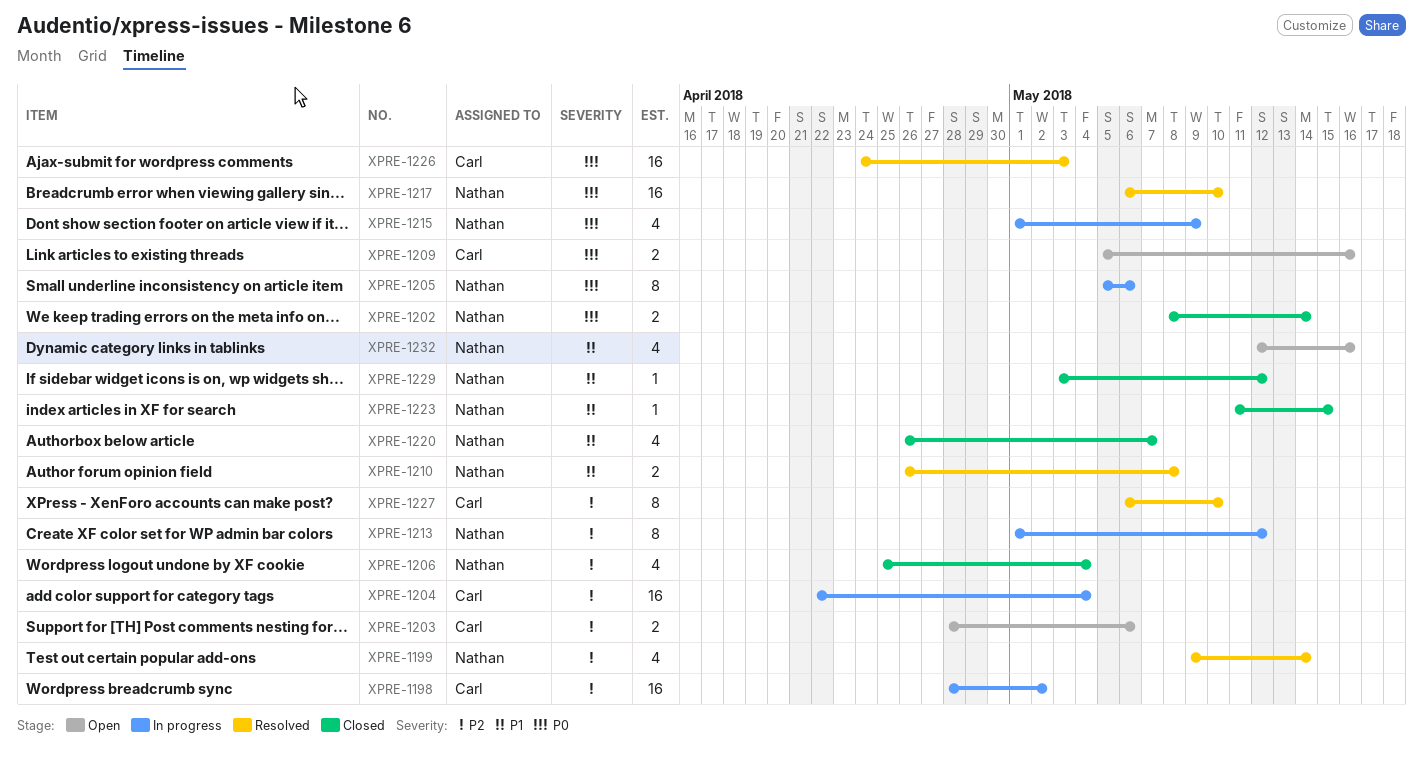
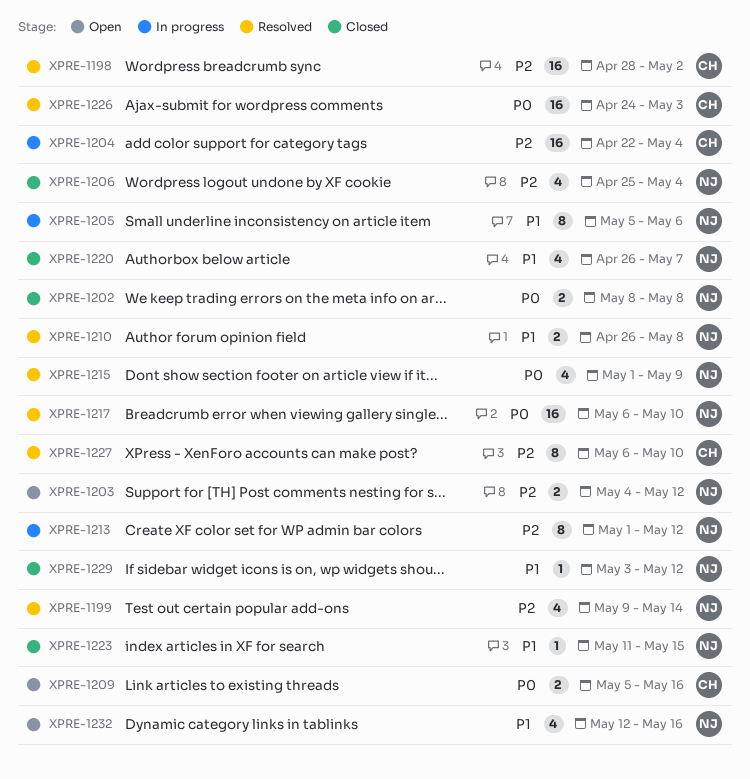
XPRE-1198, status: In progress -> Resolved
XPRE-1202, due: May 14 -> May 8
XPRE-1203, owner: Carl -> Nathan
XPRE-1203, start: Apr 28 -> May 4
XPRE-1203, due: May 6 -> May 12
XPRE-1205, priority: P0 -> P1
XPRE-1215, status: In progress -> Resolved

